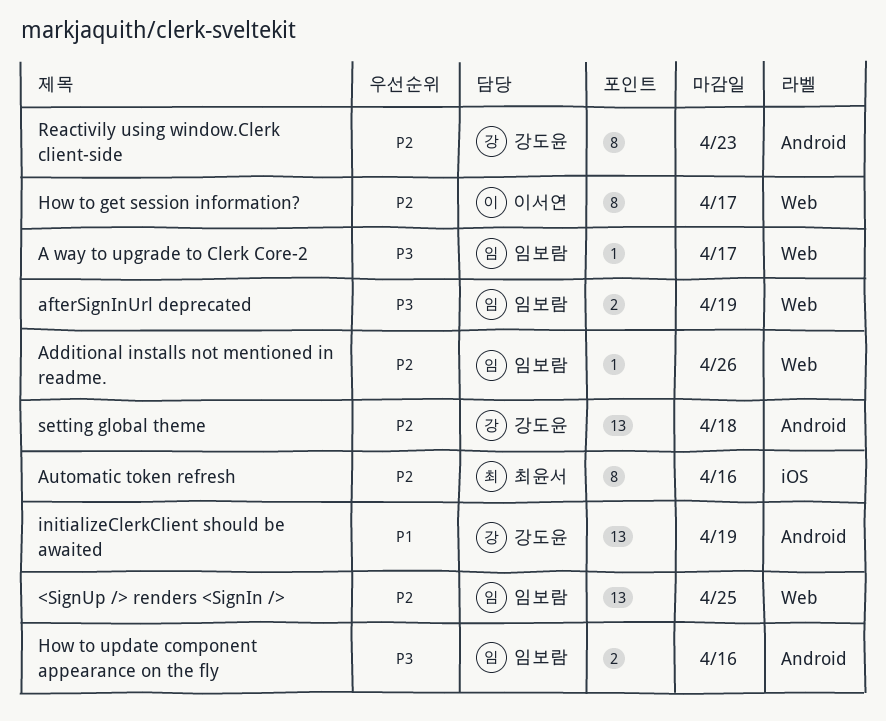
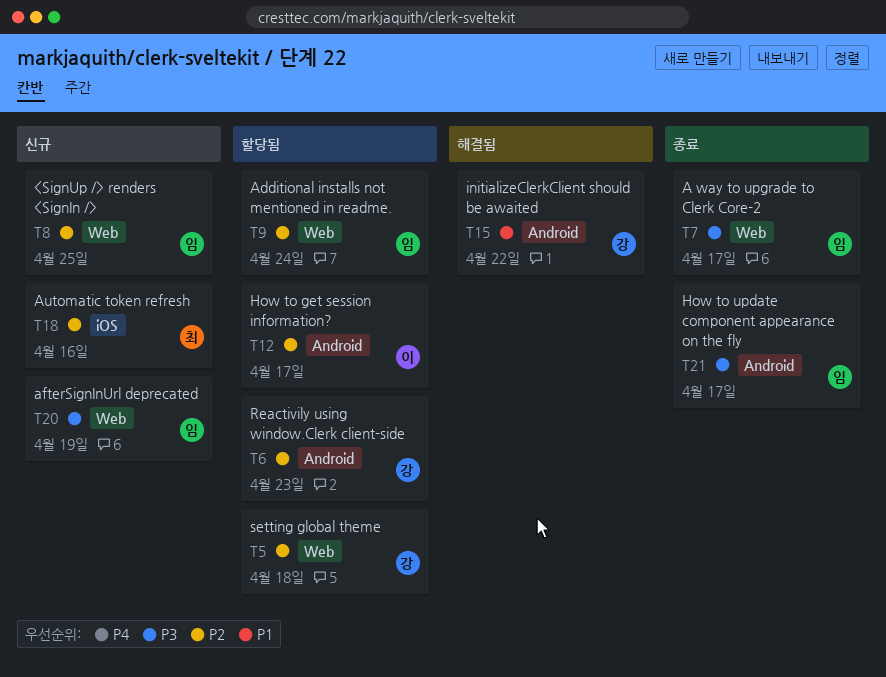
Additional installs not mentioned in readme., due: Apr 26 -> Apr 24
How to get session information?, label: Web -> Android
How to update component appearance on the fly, due: Apr 16 -> Apr 17
initializeClerkClient should be awaited, due: Apr 19 -> Apr 22
setting global theme, label: Android -> Web

